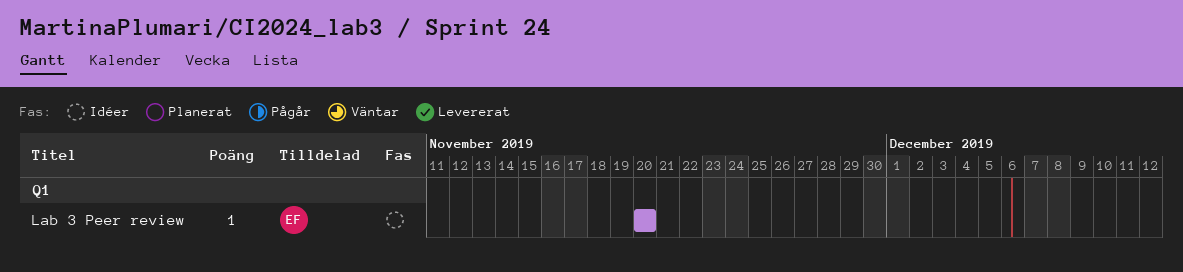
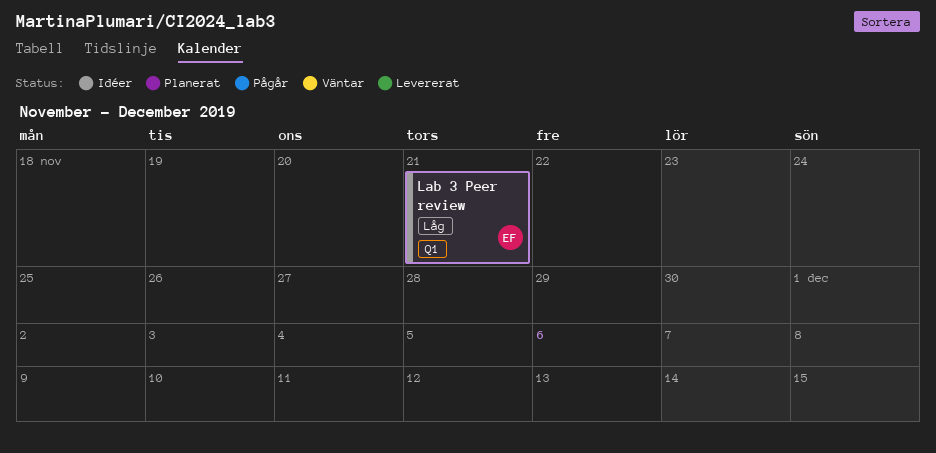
Lab 3 Peer review, due: Nov 20 -> Nov 21

